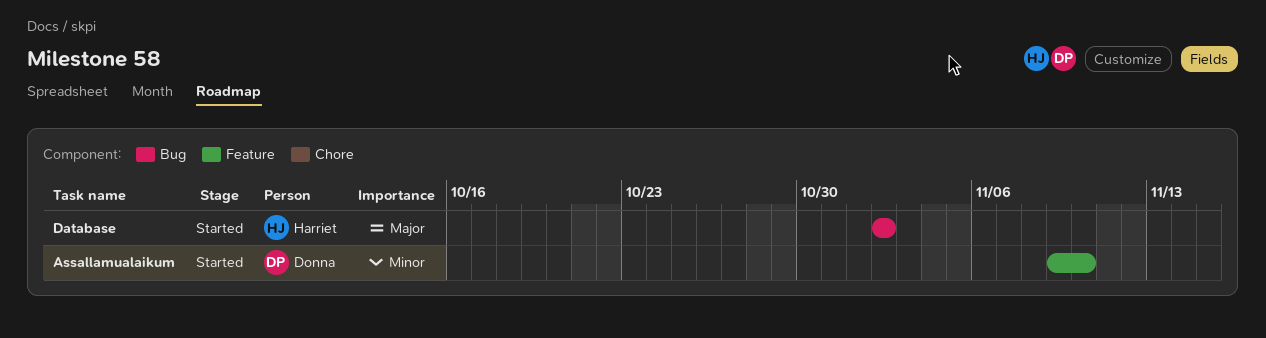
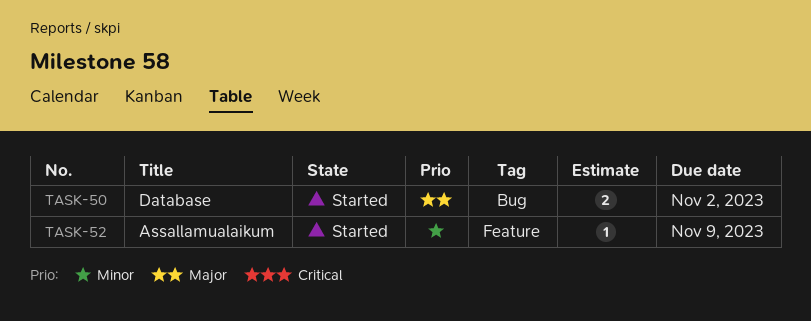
Assallamualaikum, due: Nov 10 -> Nov 9

